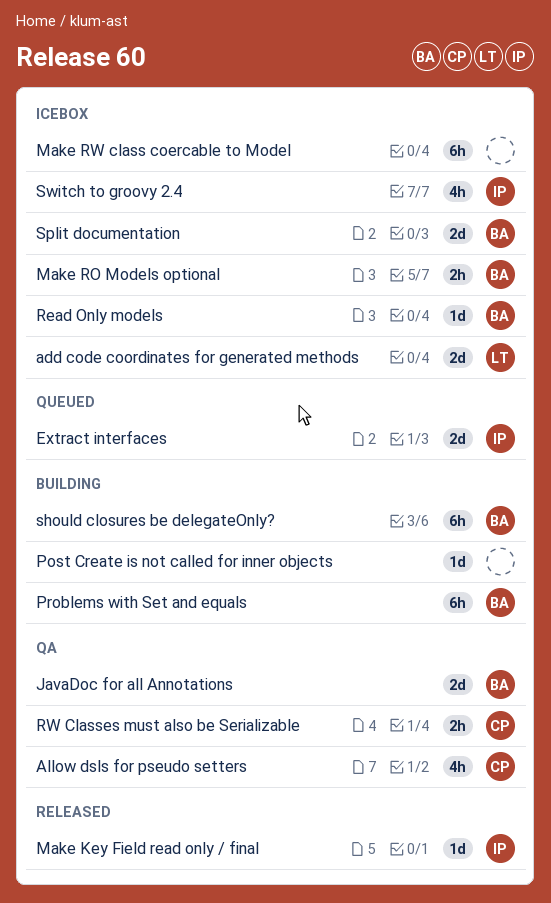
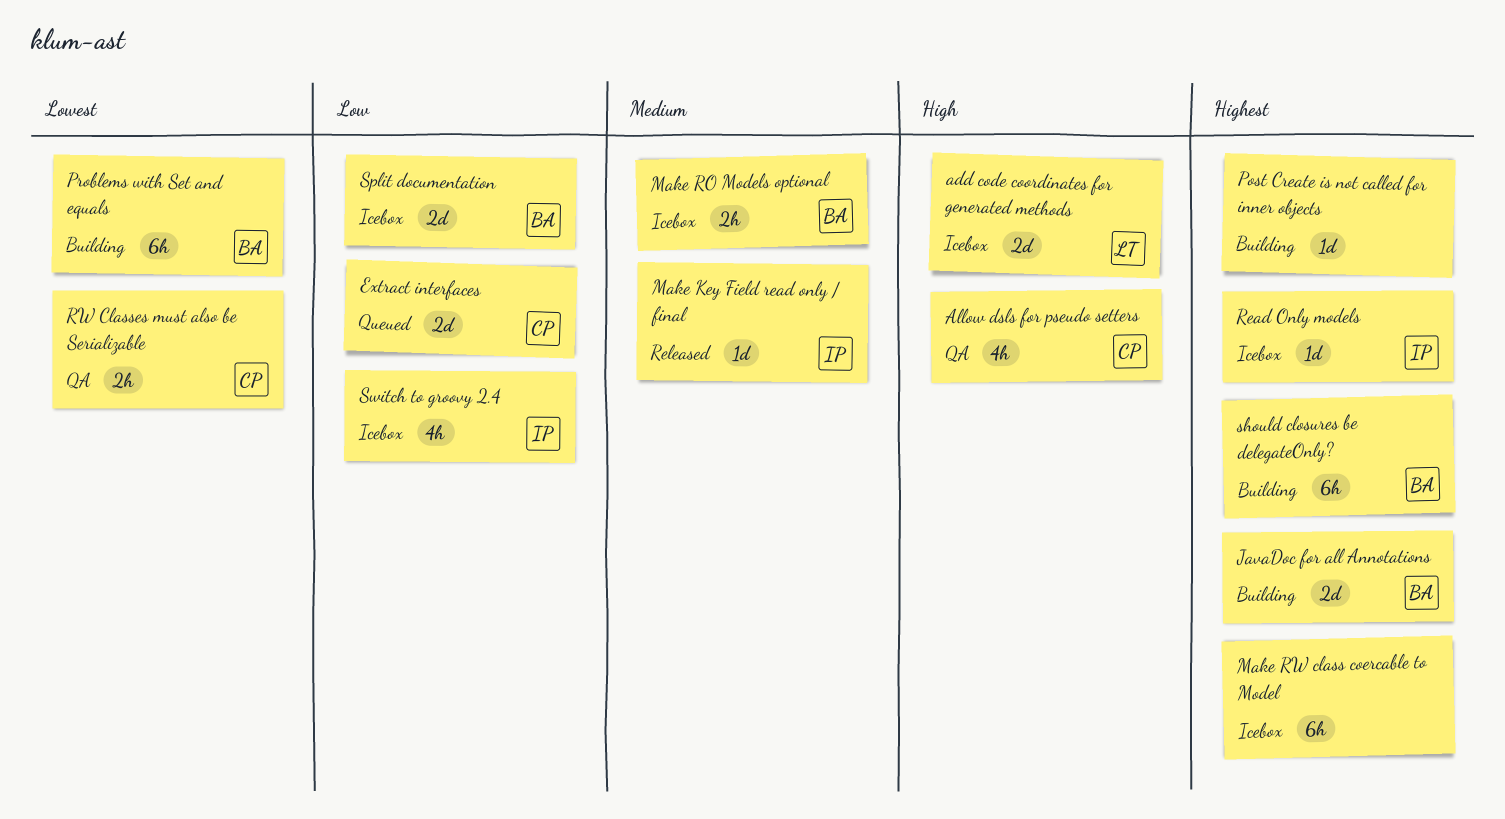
Extract interfaces, owner: IP -> CP
JavaDoc for all Annotations, status: QA -> Building
Read Only models, owner: BA -> IP

